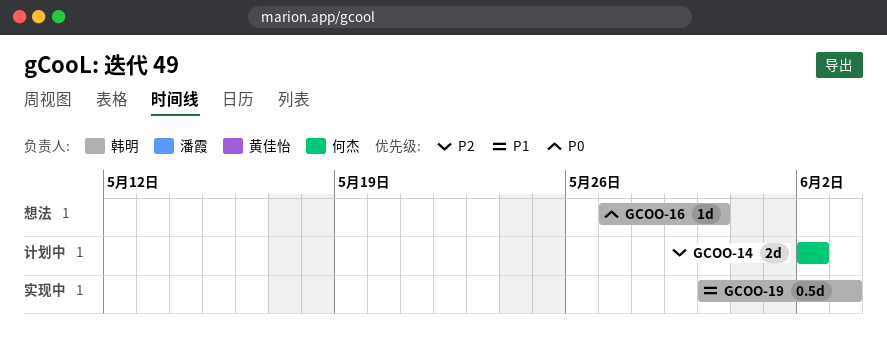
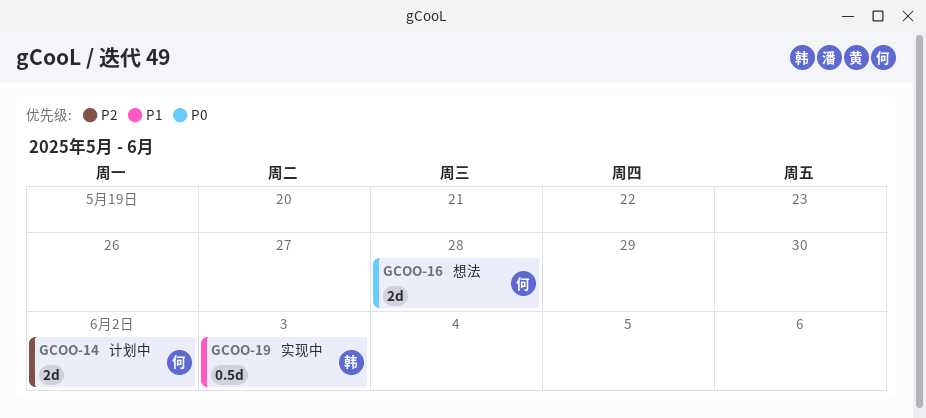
GCOO-16, owner: 韩明 -> 何杰
GCOO-16, estimate: 1d -> 2d
GCOO-16, due: May 30 -> May 28

